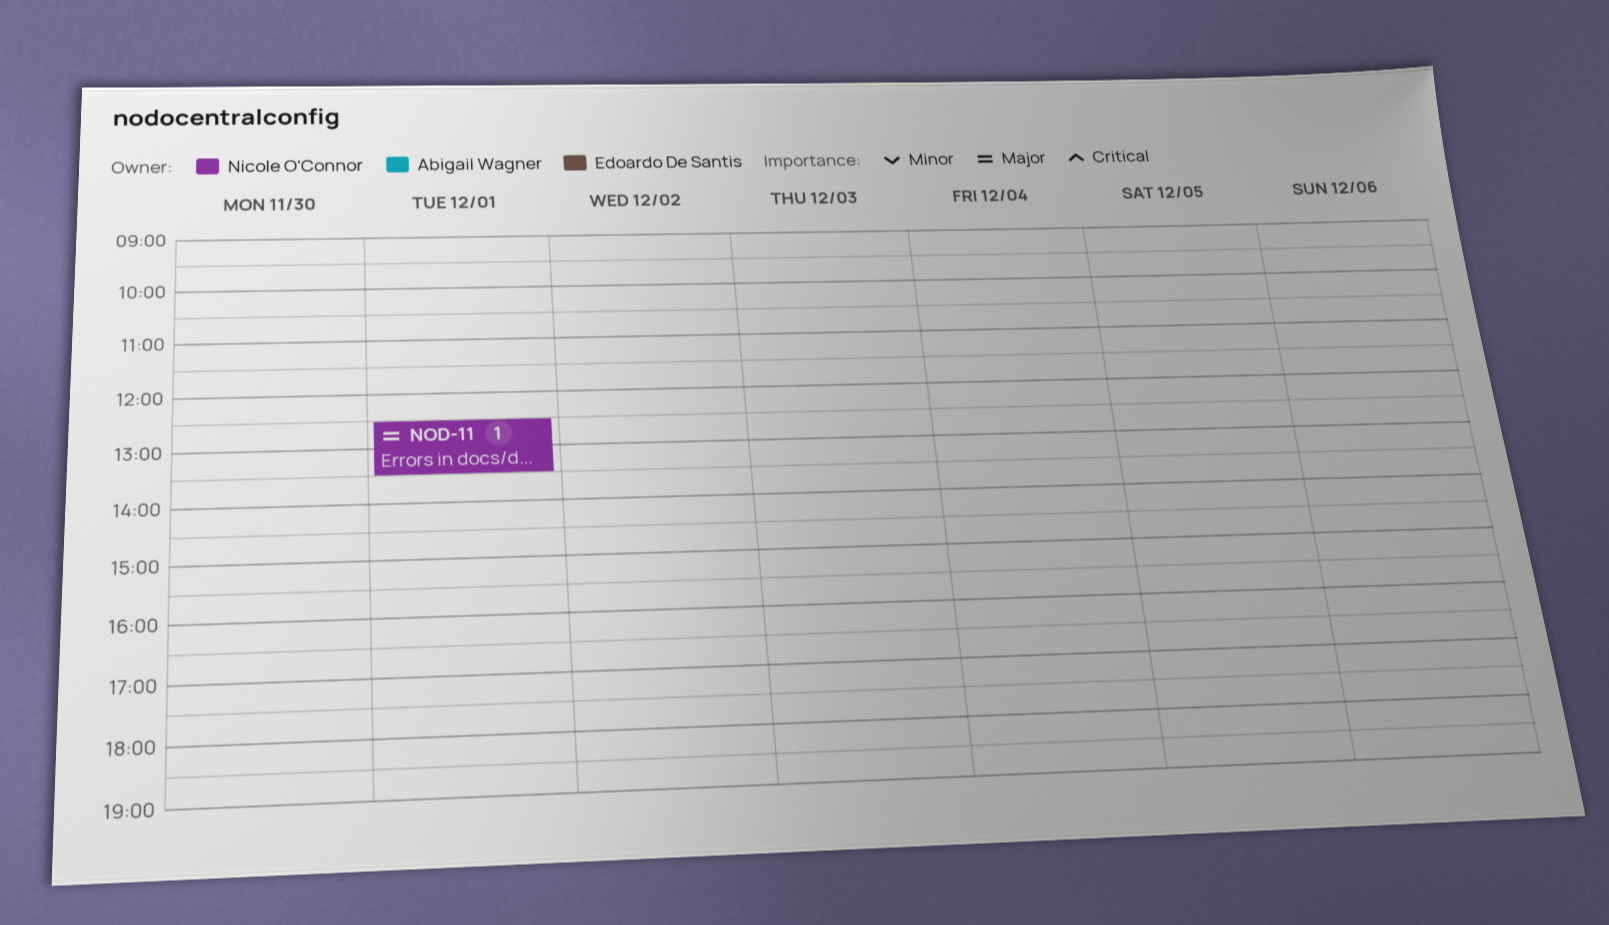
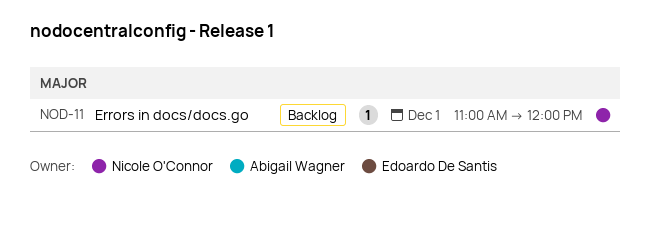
NOD-11, begins: 12:30 -> 11:00
NOD-11, ends: 13:30 -> 12:00

